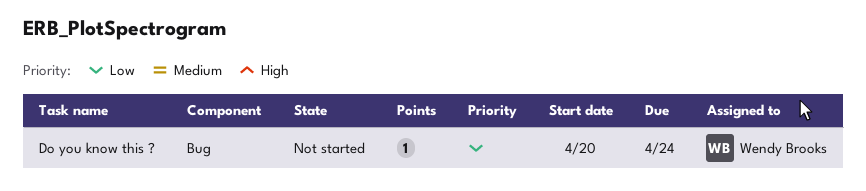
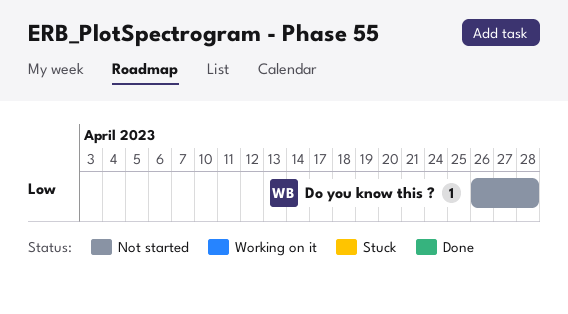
Do you know this ?, start: Apr 20 -> Apr 26
Do you know this ?, due: Apr 24 -> Apr 28

